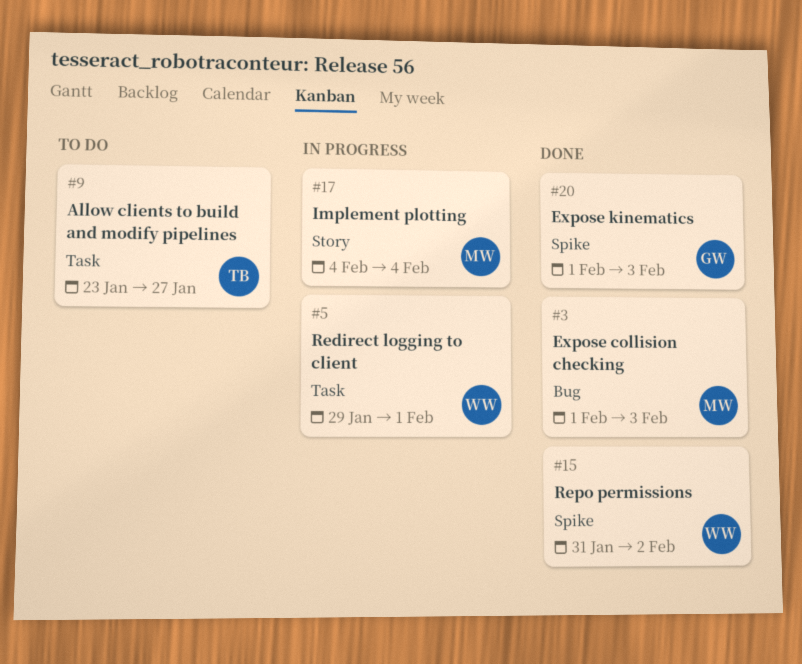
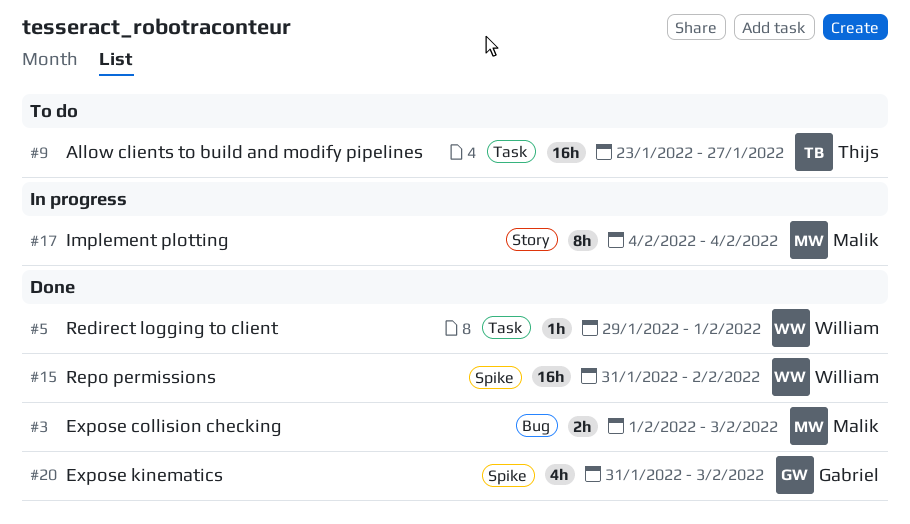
#5, status: In progress -> Done
#20, start: Feb 1 -> Jan 31

